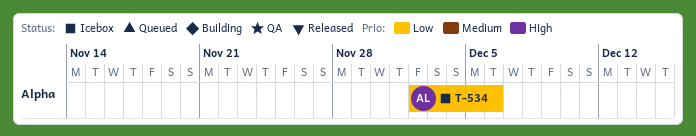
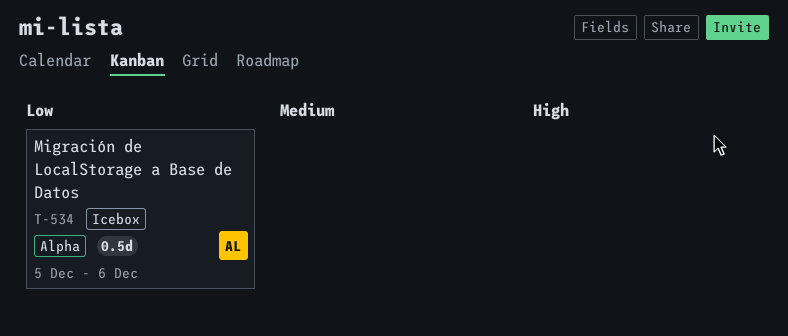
T-534, start: Dec 2 -> Dec 5

